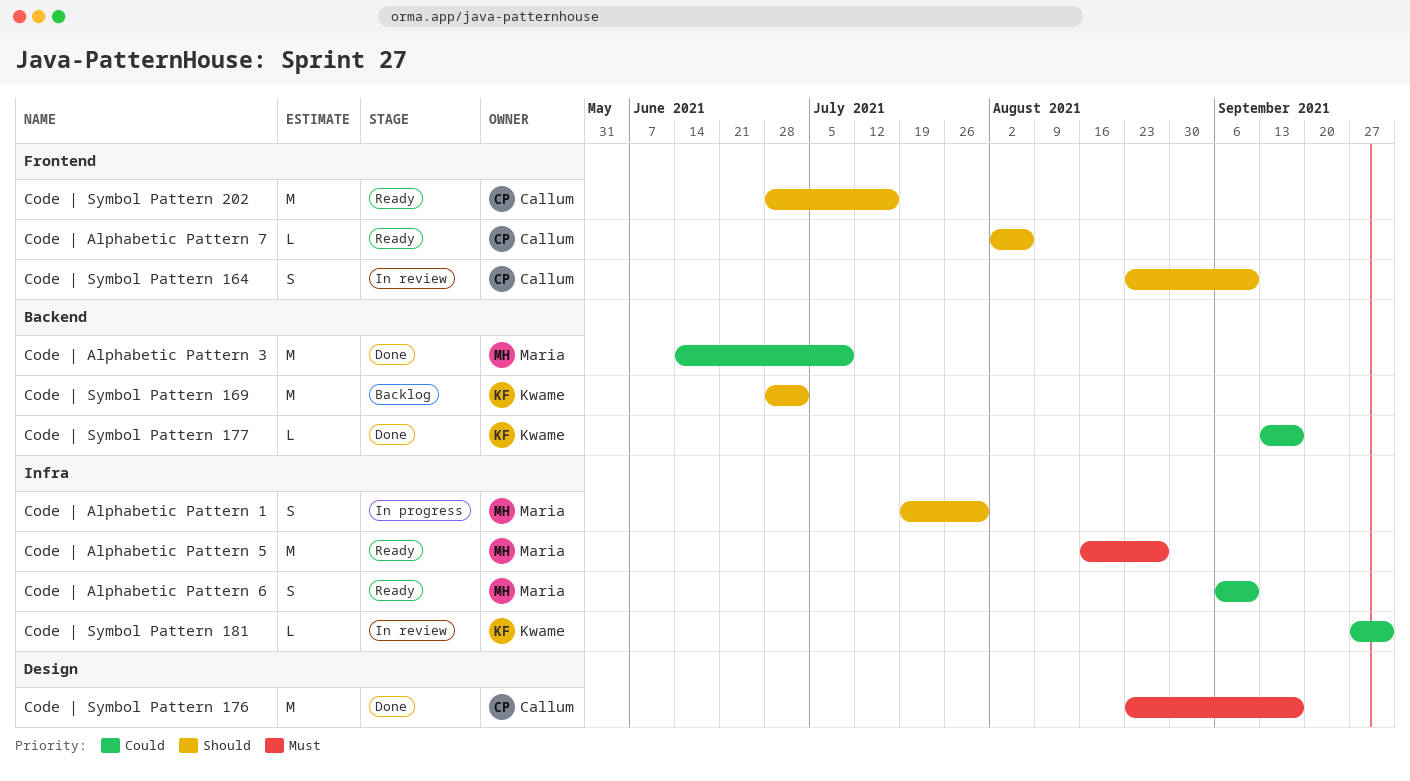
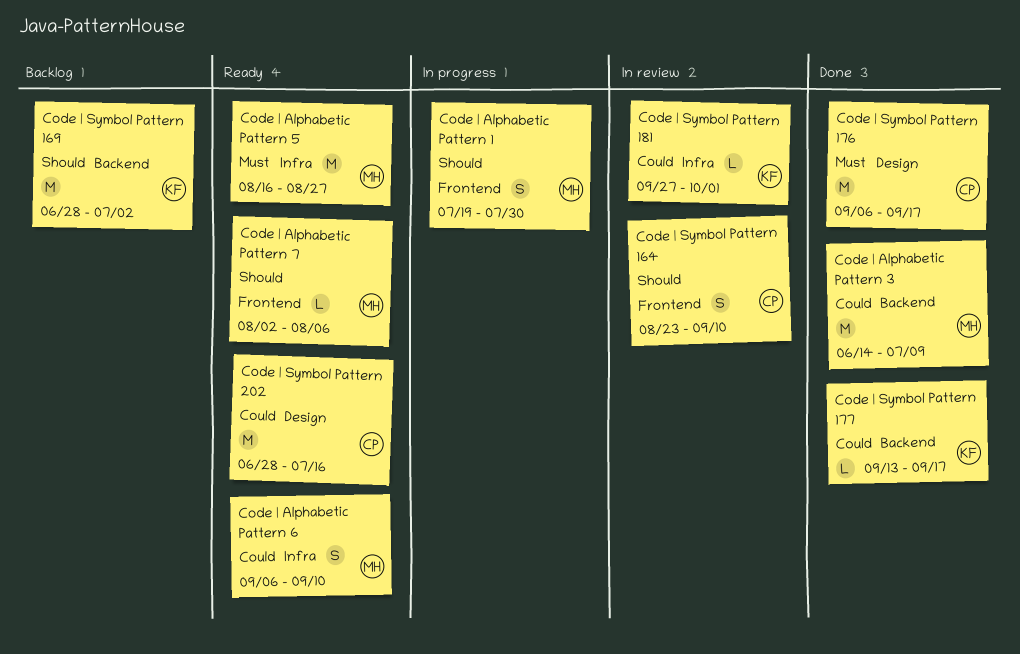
Code | Alphabetic Pattern 1, label: Infra -> Frontend
Code | Alphabetic Pattern 7, owner: Callum -> Maria
Code | Symbol Pattern 176, start: Aug 23 -> Sep 6
Code | Symbol Pattern 202, priority: Should -> Could
Code | Symbol Pattern 202, label: Frontend -> Design

